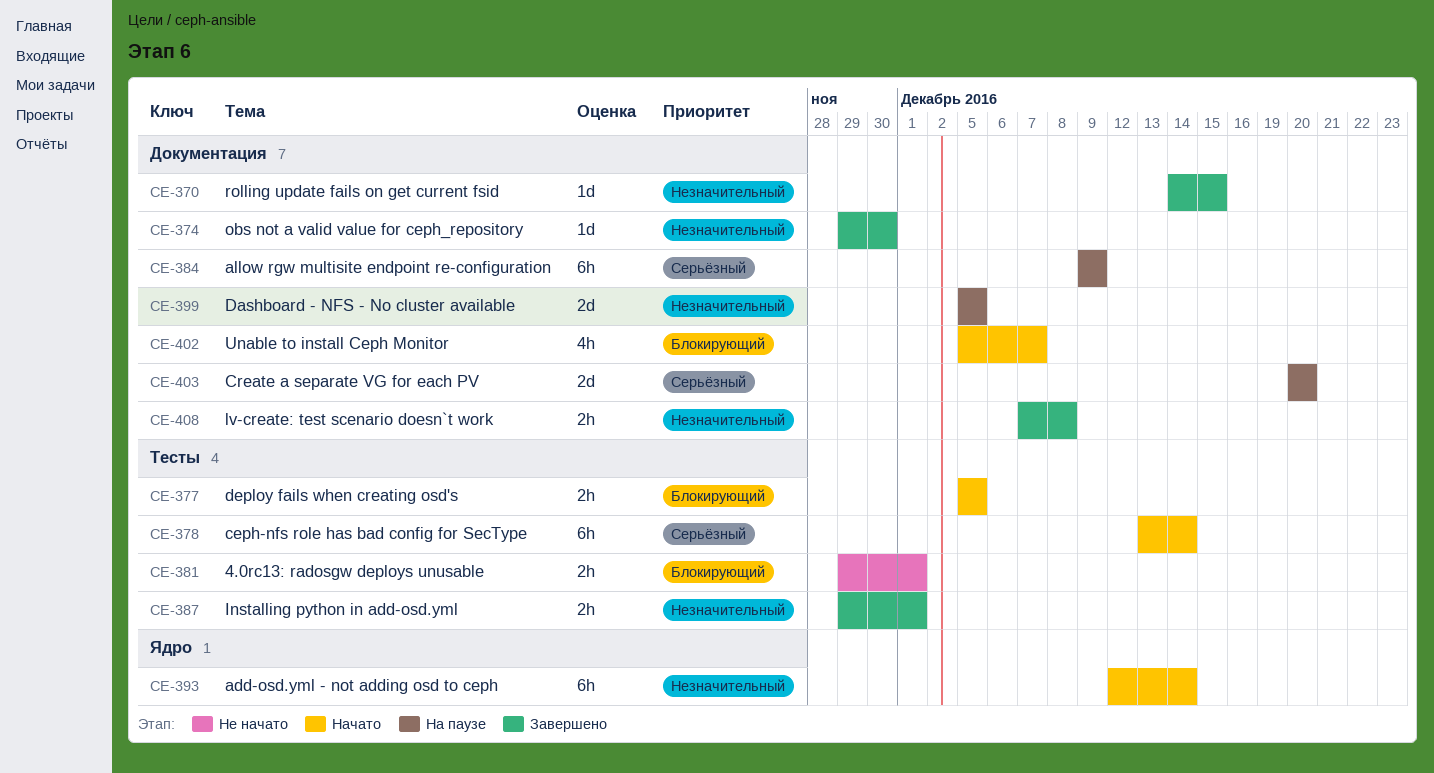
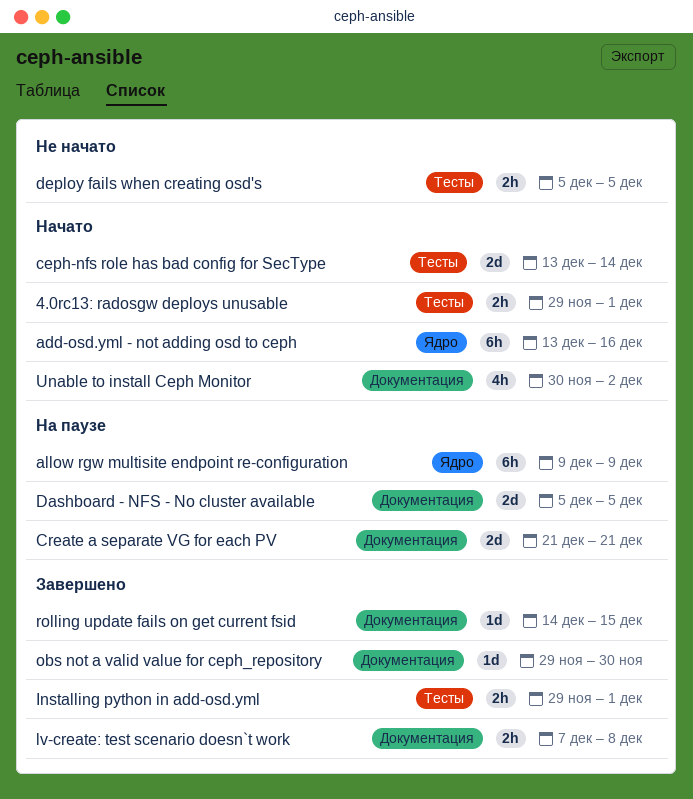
4.0rc13: radosgw deploys unusable, status: Не начато -> Начато
add-osd.yml - not adding osd to ceph, start: Dec 12 -> Dec 13
add-osd.yml - not adding osd to ceph, due: Dec 14 -> Dec 16
allow rgw multisite endpoint re-configuration, label: Документация -> Ядро
ceph-nfs role has bad config for SecType, estimate: 6h -> 2d
deploy fails when creating osd's, status: Начато -> Не начато
Unable to install Ceph Monitor, start: Dec 5 -> Nov 30
Unable to install Ceph Monitor, due: Dec 7 -> Dec 2
Сreate a separate VG for each PV, start: Dec 20 -> Dec 21
Сreate a separate VG for each PV, due: Dec 20 -> Dec 21

